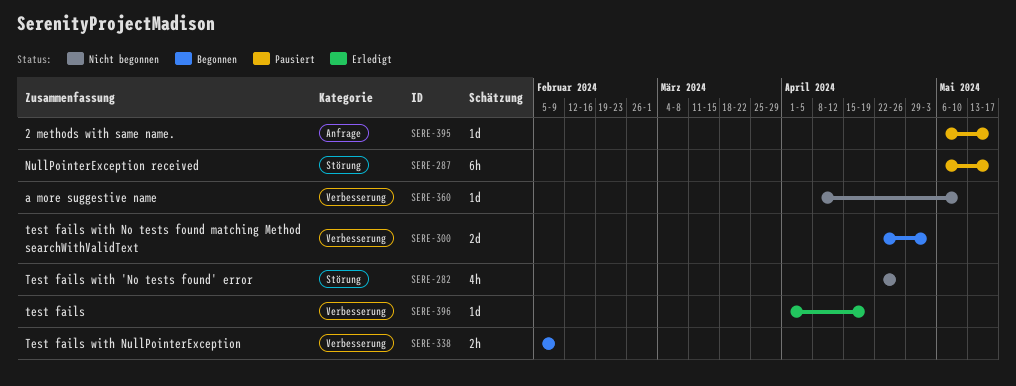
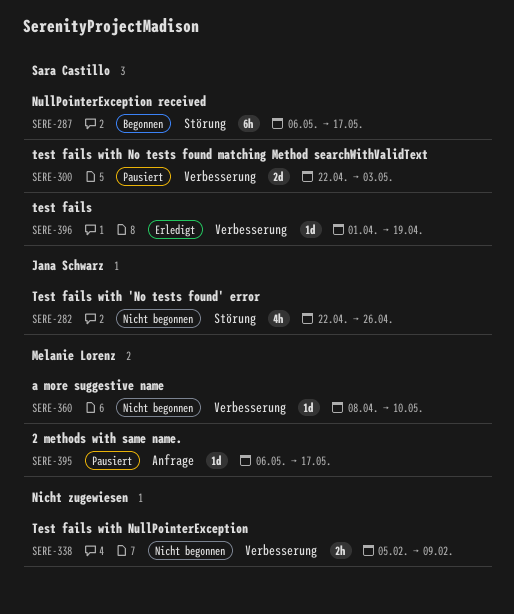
SERE-287, status: Pausiert -> Begonnen
SERE-300, status: Begonnen -> Pausiert
SERE-338, status: Begonnen -> Nicht begonnen

